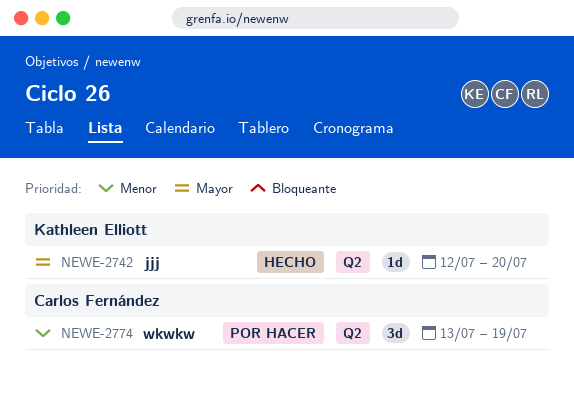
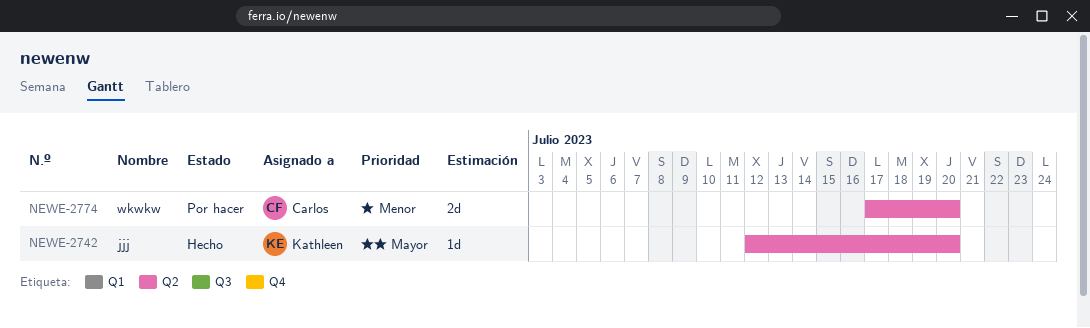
NEWE-2774, estimate: 3d -> 2d
NEWE-2774, start: Jul 13 -> Jul 17
NEWE-2774, due: Jul 19 -> Jul 20

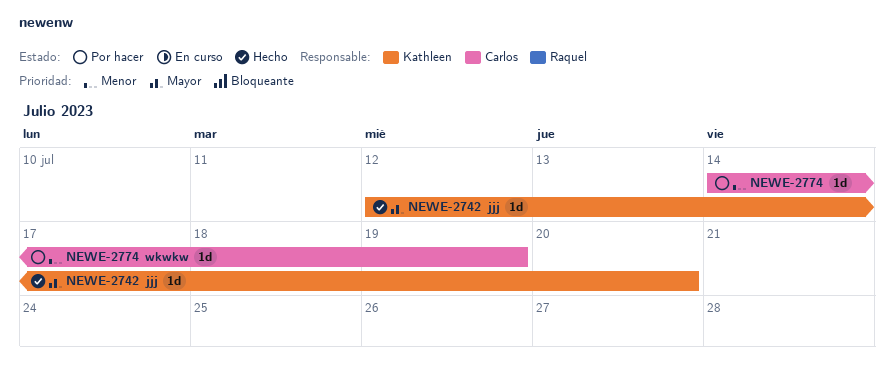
NEWE-2774, estimate: 2d -> 1d
NEWE-2774, start: Jul 17 -> Jul 14
NEWE-2774, due: Jul 20 -> Jul 19

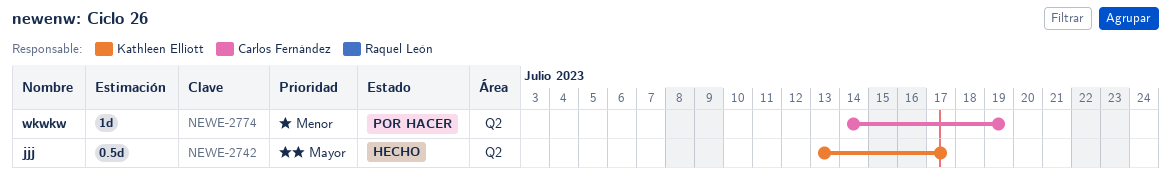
NEWE-2742, estimate: 1d -> 0.5d
NEWE-2742, start: Jul 12 -> Jul 13
NEWE-2742, due: Jul 20 -> Jul 17

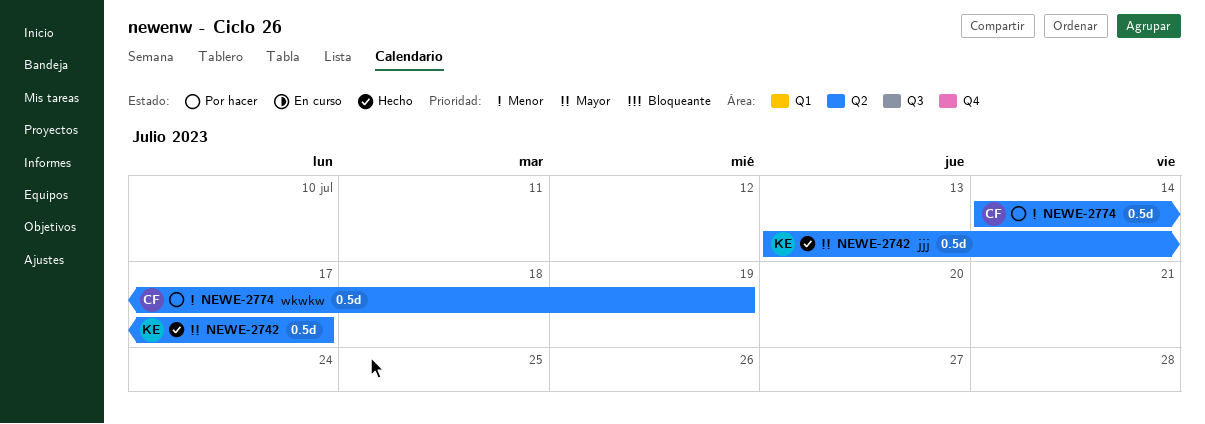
NEWE-2774, estimate: 1d -> 0.5d

